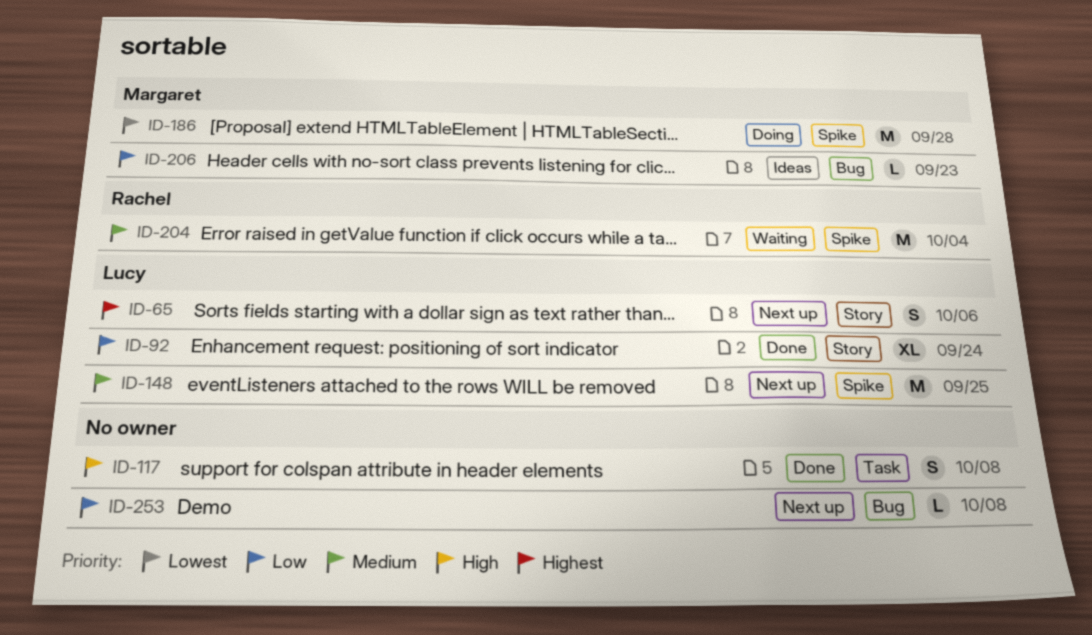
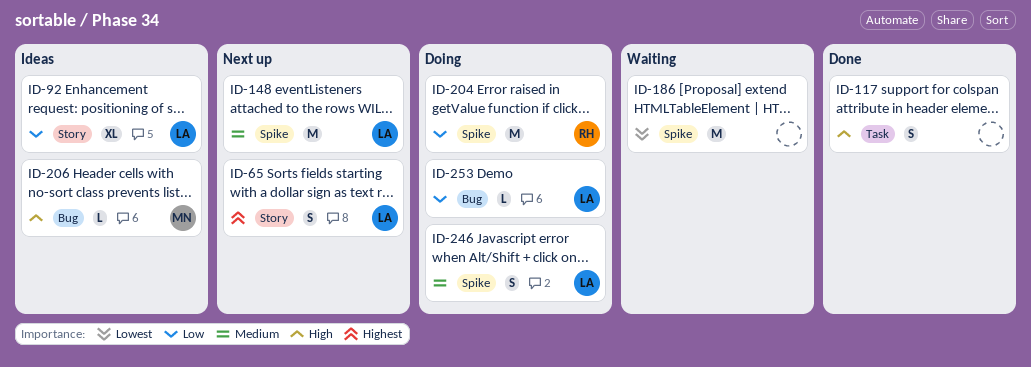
ID-92, status: Done -> Ideas
ID-186, status: Doing -> Waiting
ID-186, owner: Margaret -> none
ID-204, status: Waiting -> Doing
ID-204, priority: Medium -> Low
ID-206, priority: Low -> High
ID-246: none -> present
ID-253, status: Next up -> Doing
ID-253, owner: none -> Lucy

